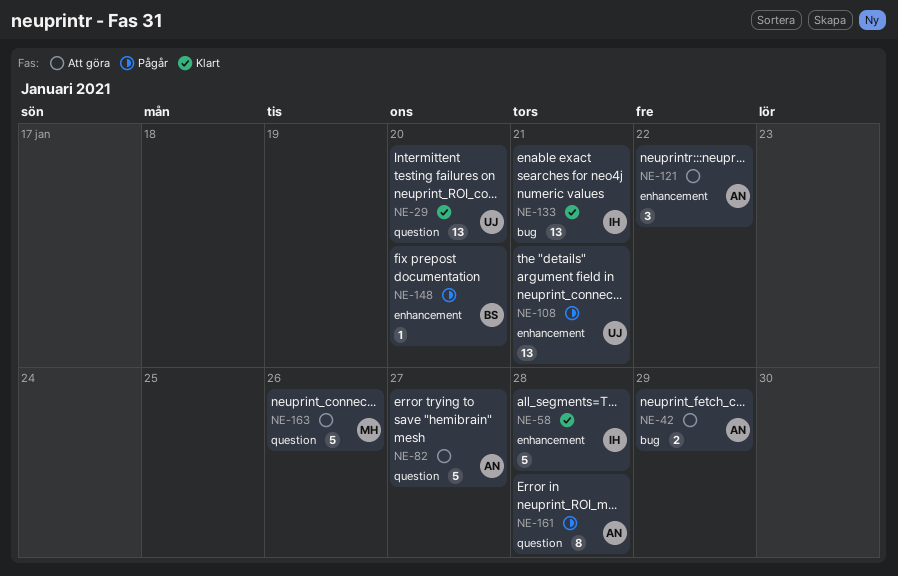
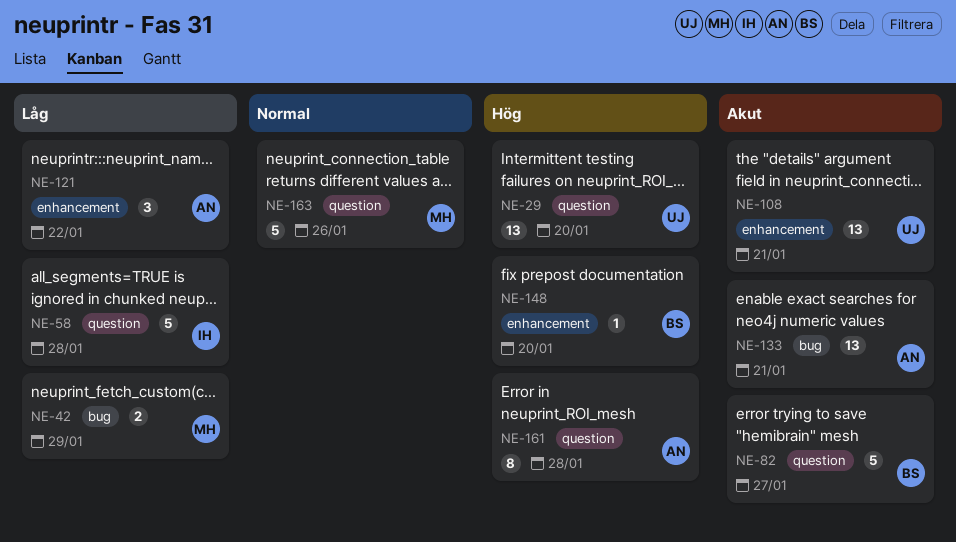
NE-42, owner: AN -> MH
NE-58, label: enhancement -> question
NE-82, owner: AN -> BS
NE-133, owner: IH -> AN

